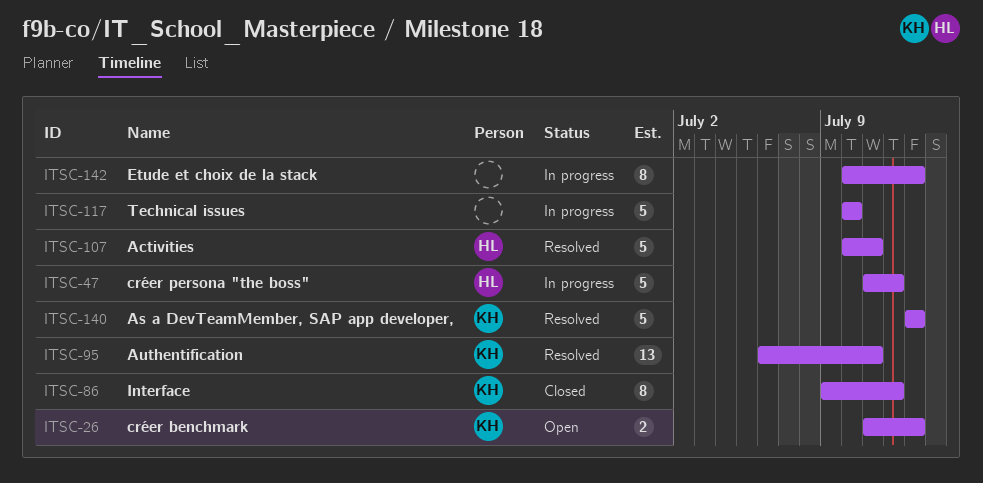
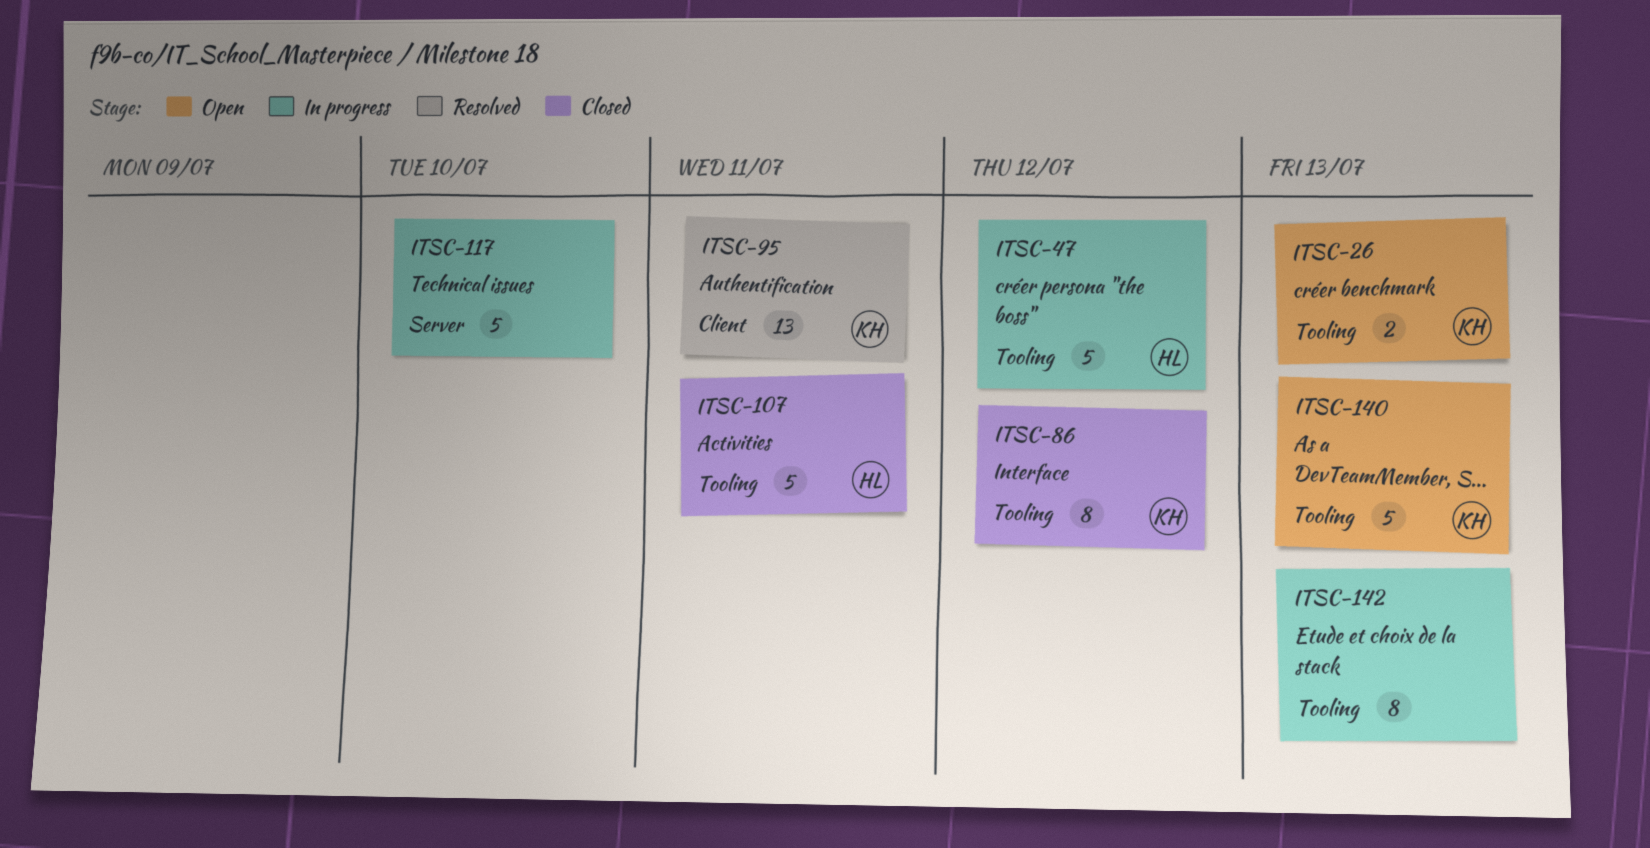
ITSC-107, status: Resolved -> Closed
ITSC-140, status: Resolved -> Open

